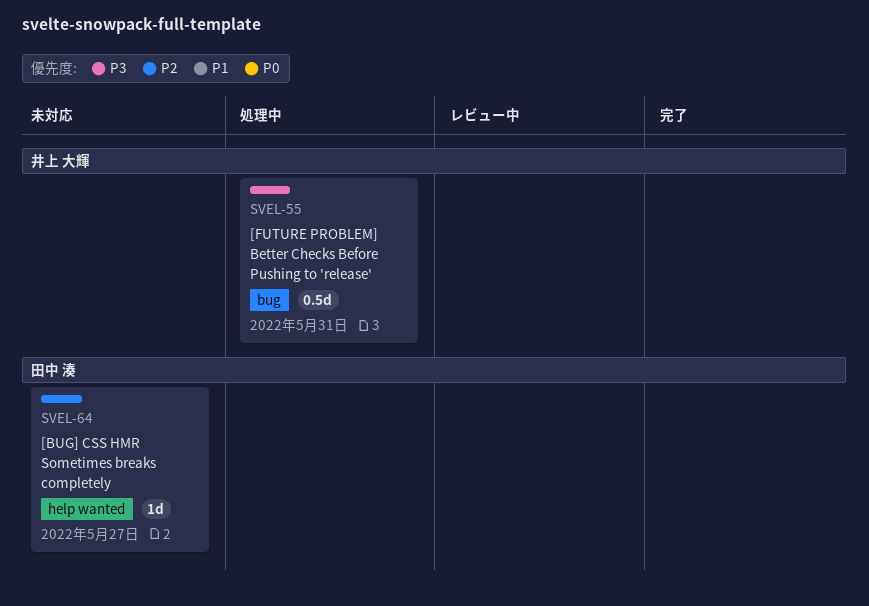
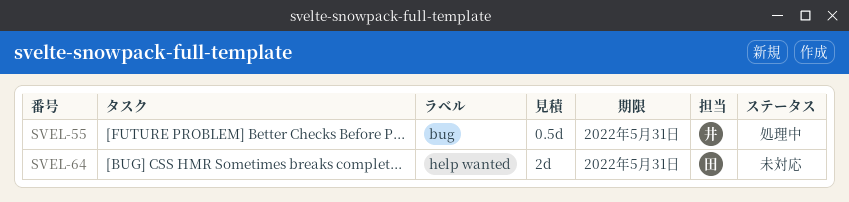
SVEL-64, estimate: 1d -> 2d
SVEL-64, due: May 27 -> May 31

